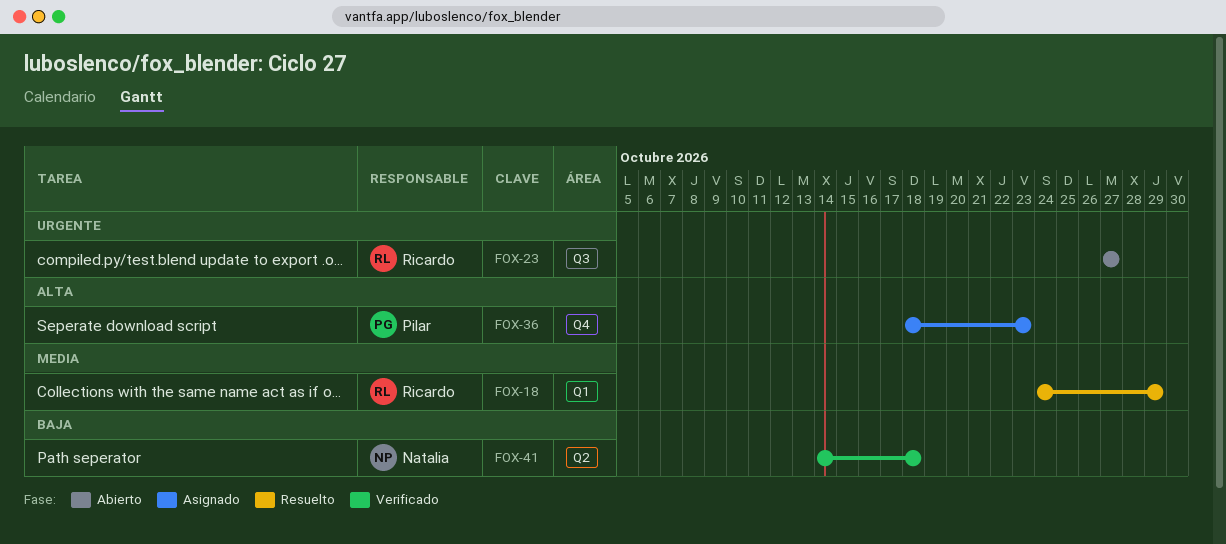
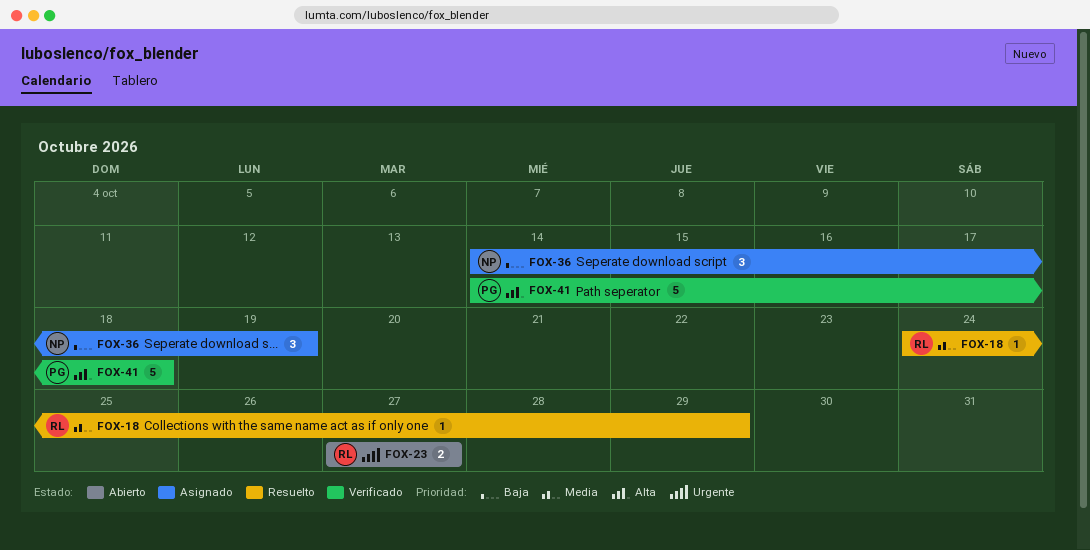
FOX-36, owner: Pilar -> Natalia
FOX-36, priority: Alta -> Baja
FOX-36, start: Oct 18 -> Oct 14
FOX-36, due: Oct 23 -> Oct 19
FOX-41, owner: Natalia -> Pilar
FOX-41, priority: Baja -> Alta

